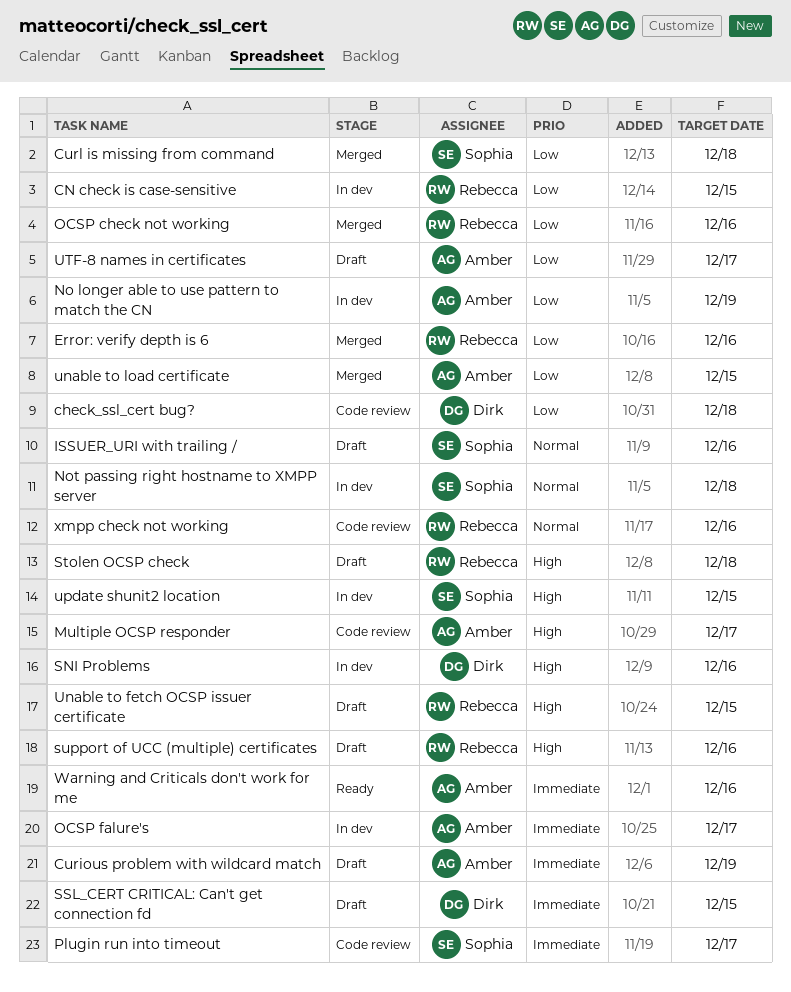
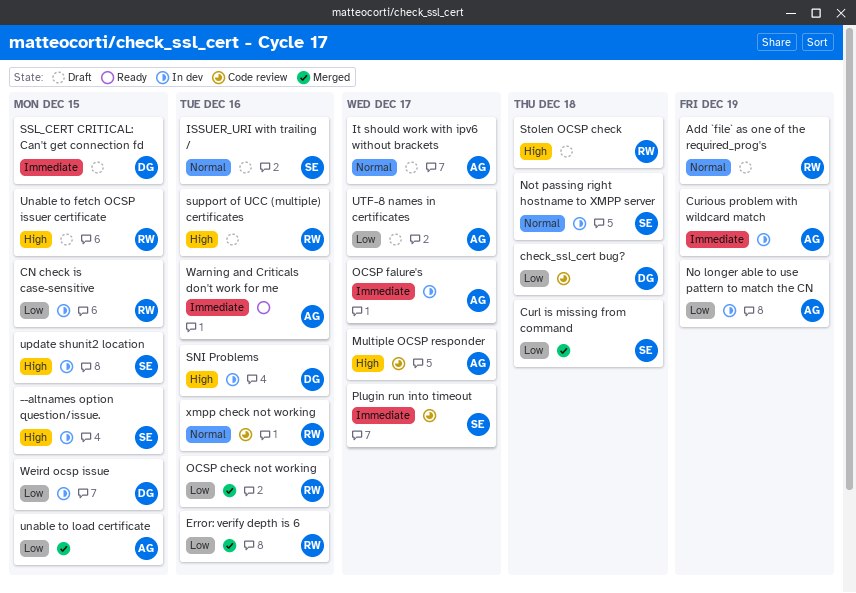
--altnames option question/issue.: none -> present
Add `file` as one of the required_prog's: none -> present
Curious problem with wildcard match, status: Draft -> In dev
It should work with ipv6 without brackets: none -> present
Weird ocsp issue: none -> present

